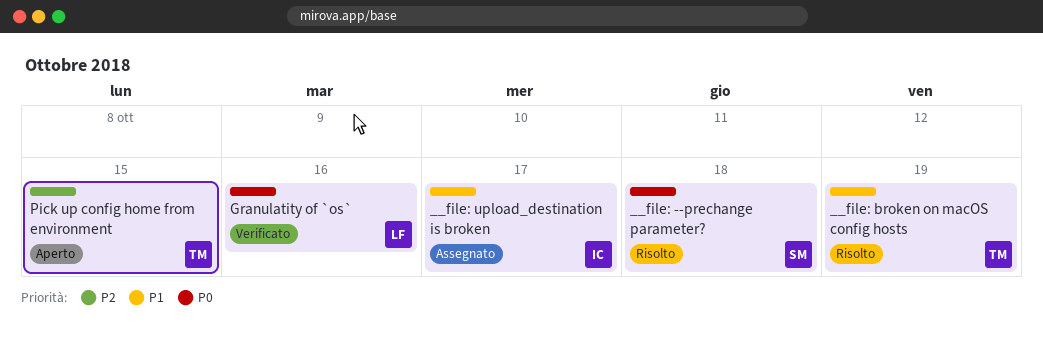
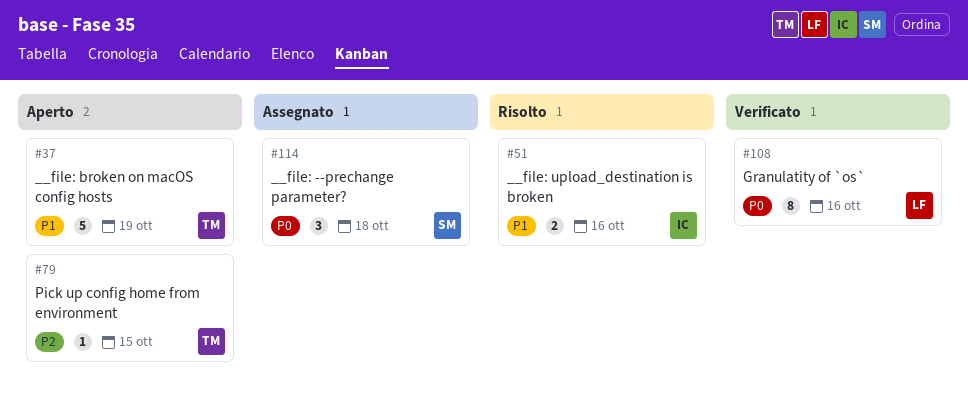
__file: --prechange parameter?, status: Risolto -> Assegnato
__file: broken on macOS config hosts, status: Risolto -> Aperto
__file: upload_destination is broken, status: Assegnato -> Risolto
__file: upload_destination is broken, due: Oct 17 -> Oct 16

